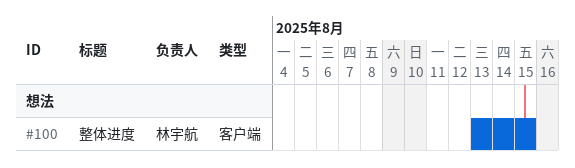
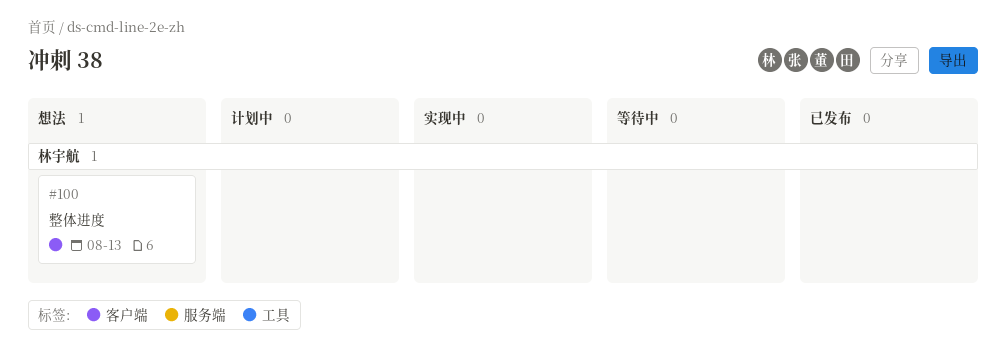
#100, due: Aug 15 -> Aug 13

